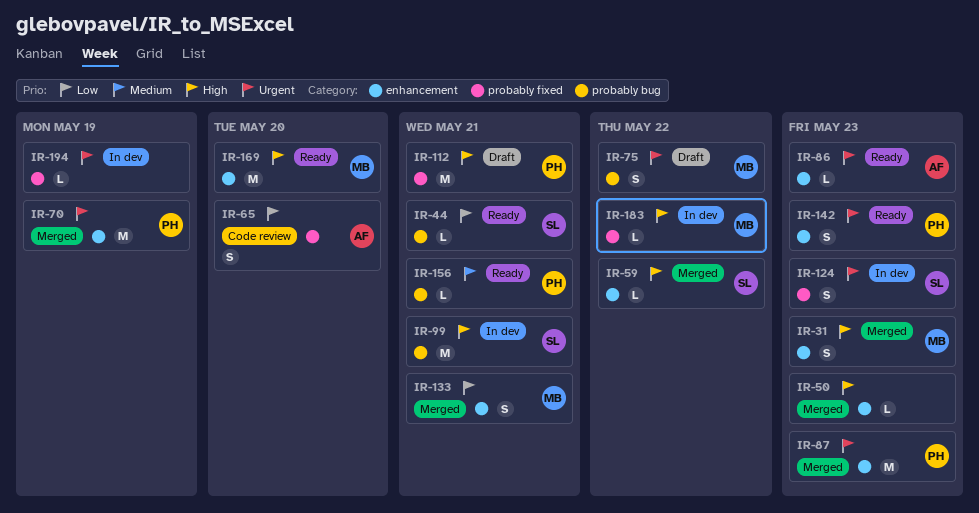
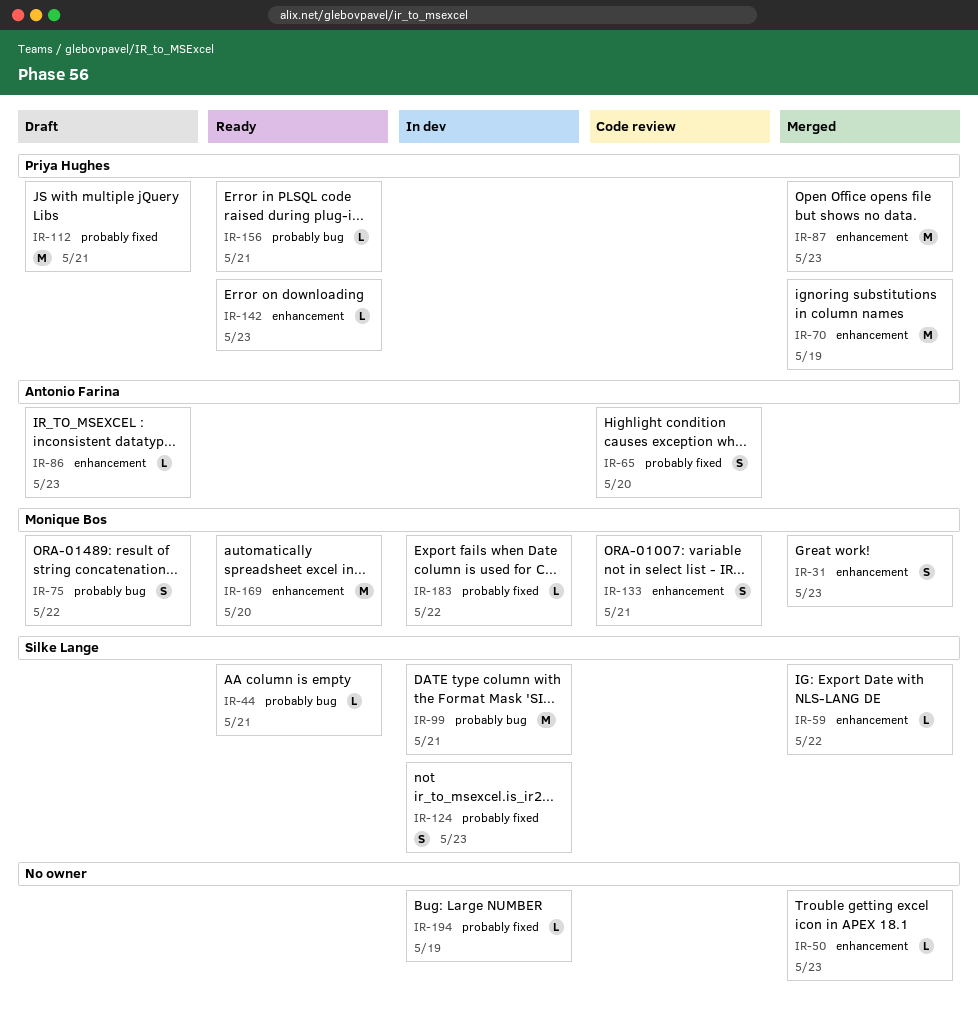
IR-86, status: Ready -> Draft
IR-133, status: Merged -> Code review
IR-142, estimate: S -> L

